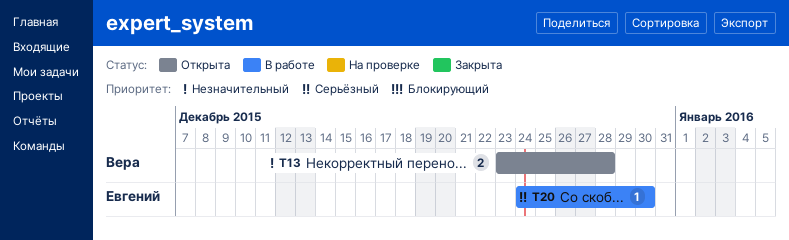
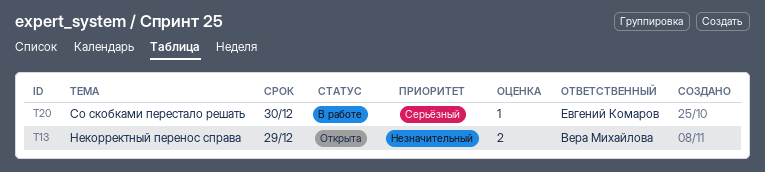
T13, due: Dec 28 -> Dec 29

